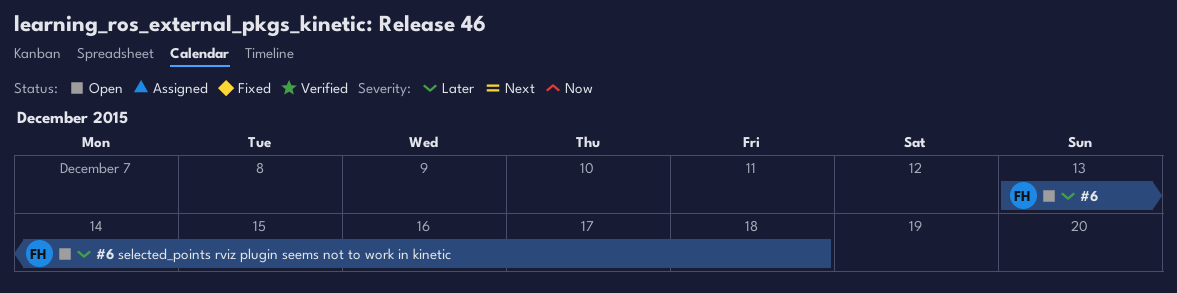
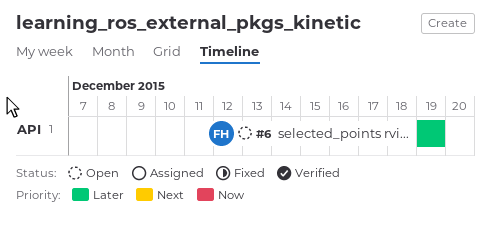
#6, start: Dec 13 -> Dec 19
#6, due: Dec 18 -> Dec 19

